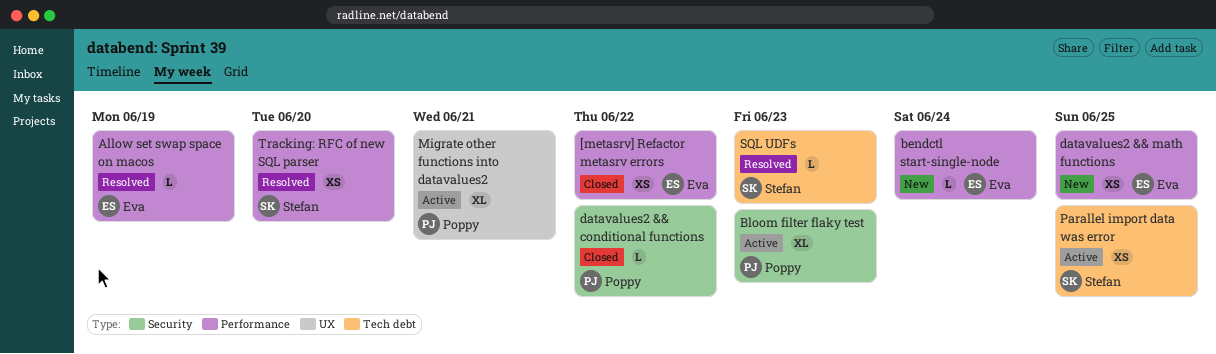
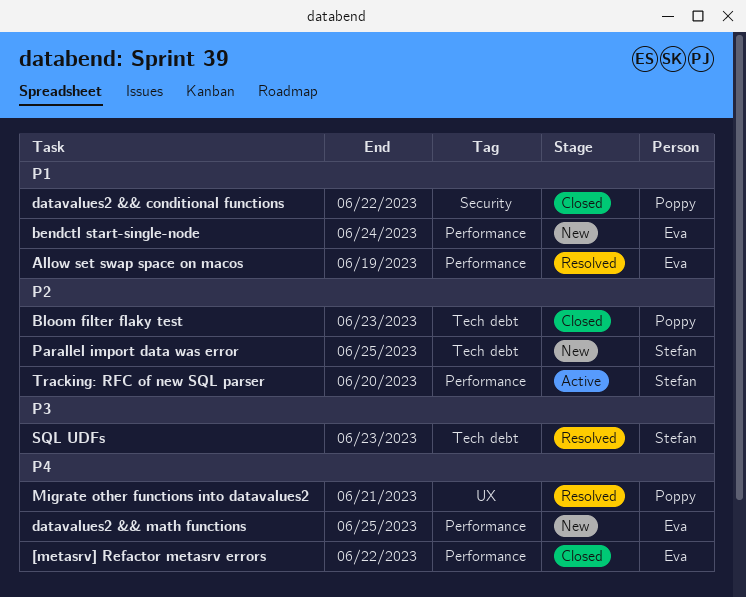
Bloom filter flaky test, status: Active -> Closed
Bloom filter flaky test, label: Security -> Tech debt
Migrate other functions into datavalues2, status: Active -> Resolved
Parallel import data was error, status: Active -> New
Tracking: RFC of new SQL parser, status: Resolved -> Active

